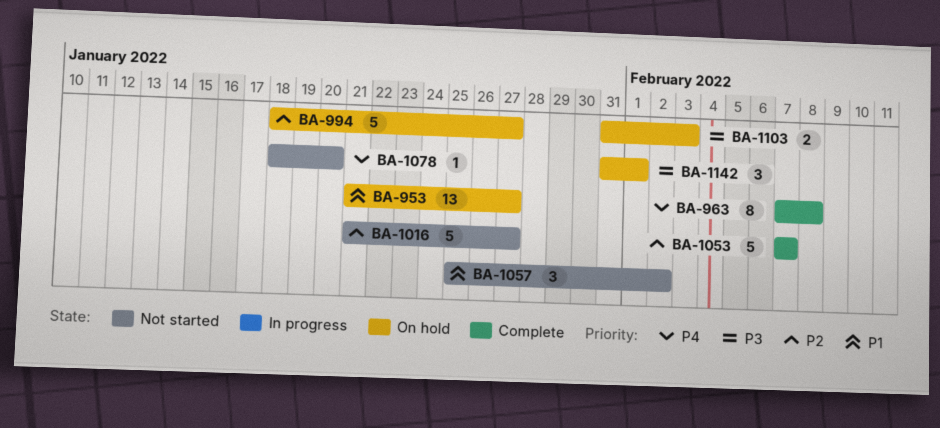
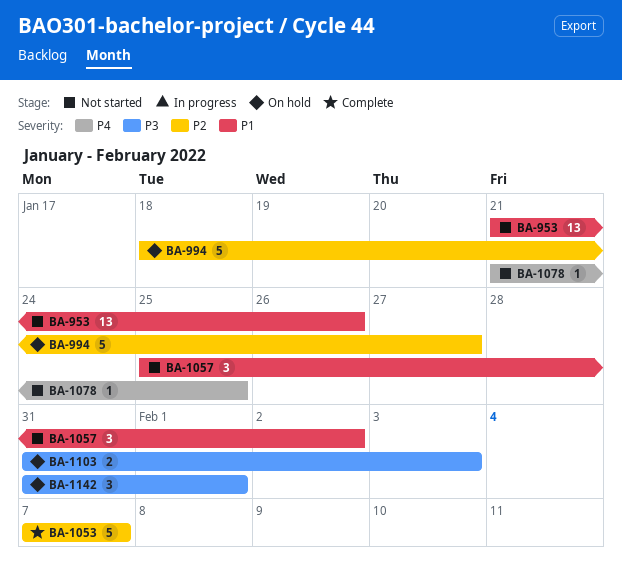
BA-953, status: On hold -> Not started
BA-953, due: Jan 27 -> Jan 26
BA-963: present -> none
BA-1016: present -> none
BA-1078, start: Jan 18 -> Jan 21
BA-1078, due: Jan 20 -> Jan 25

